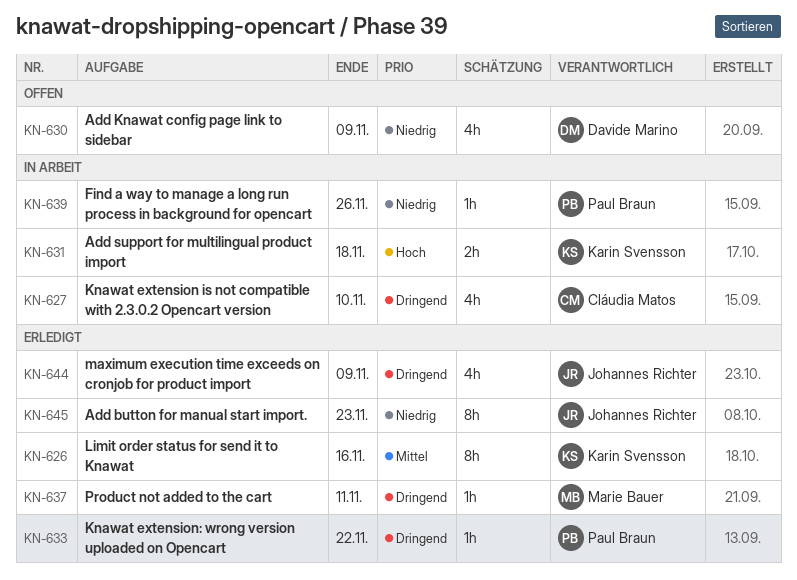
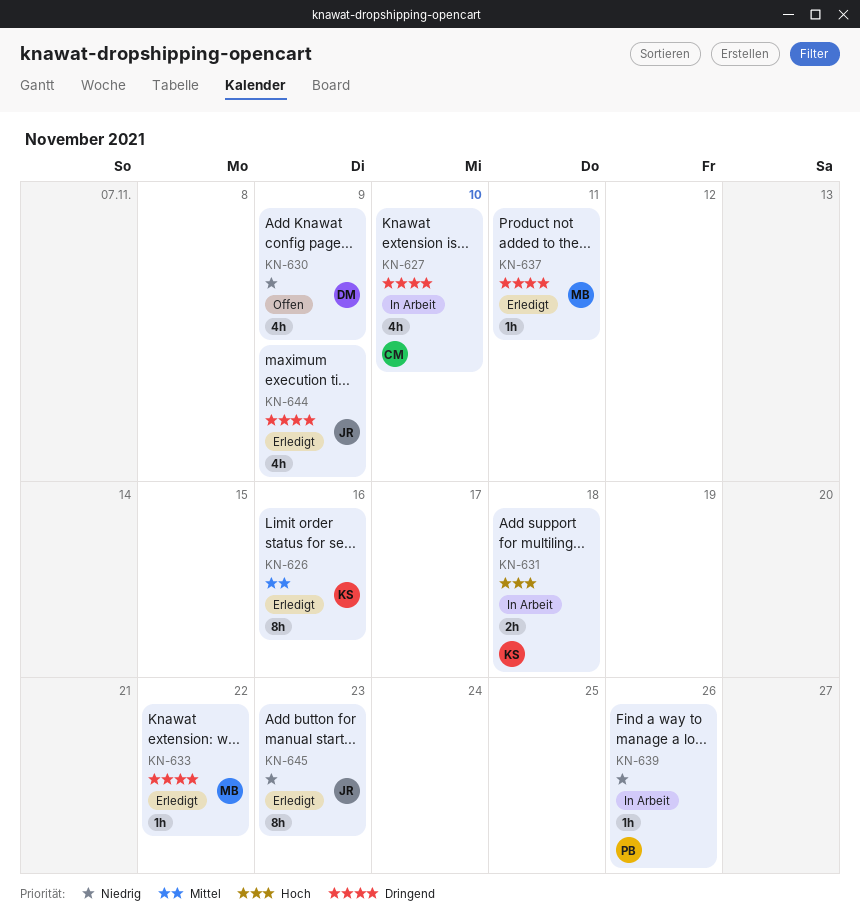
KN-633, owner: Paul Braun -> Marie Bauer

